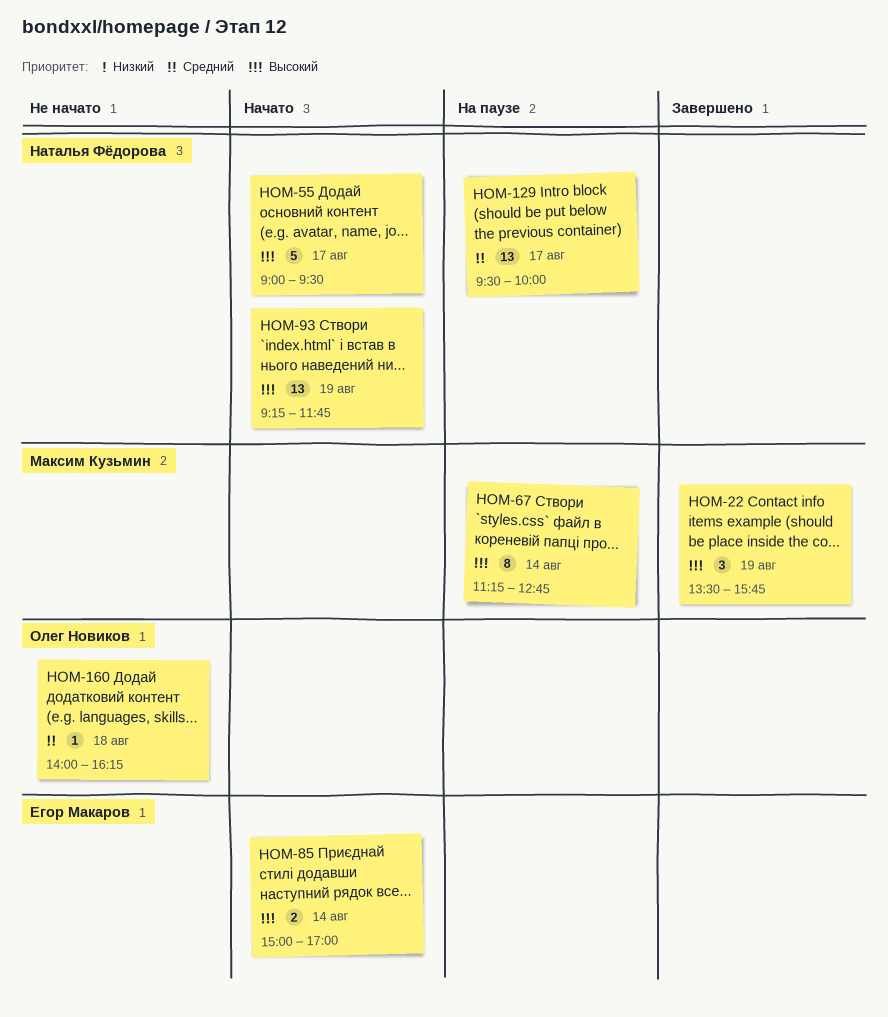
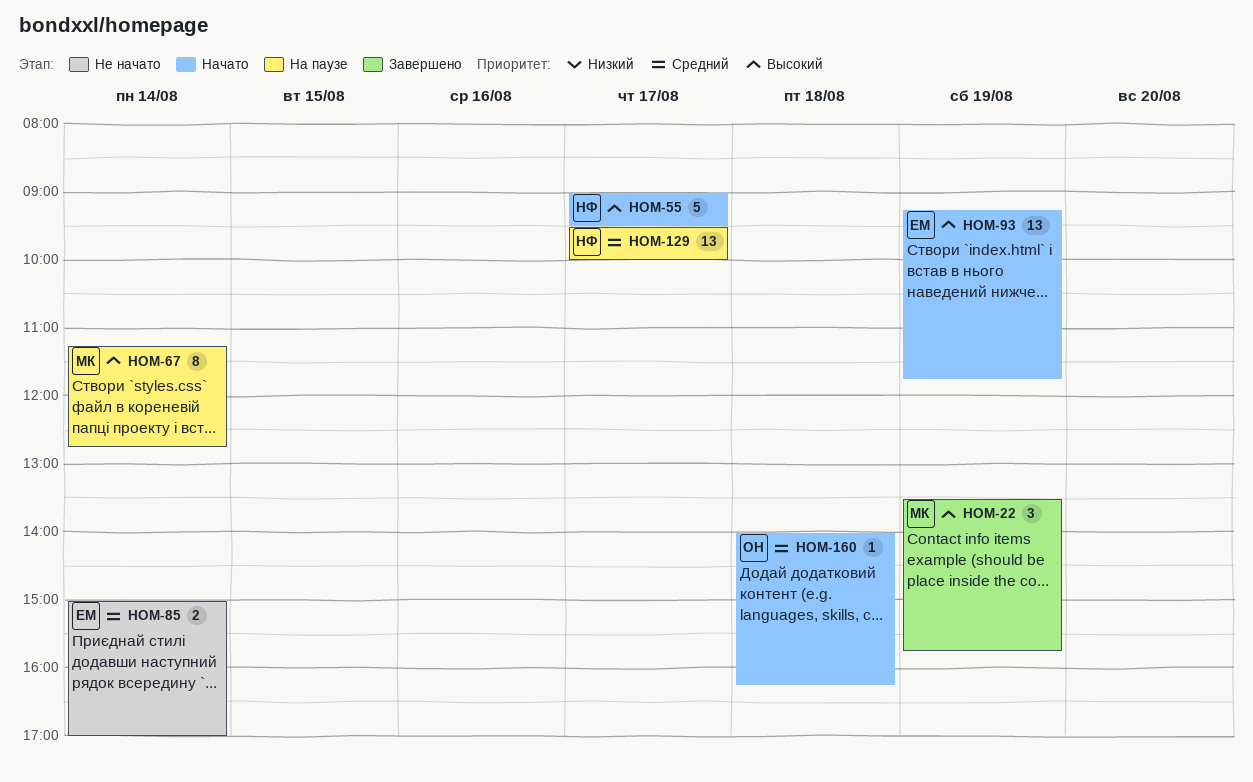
HOM-85, status: Начато -> Не начато
HOM-85, priority: Высокий -> Средний
HOM-93, owner: Наталья Фёдорова -> Егор Макаров
HOM-160, status: Не начато -> Начато

